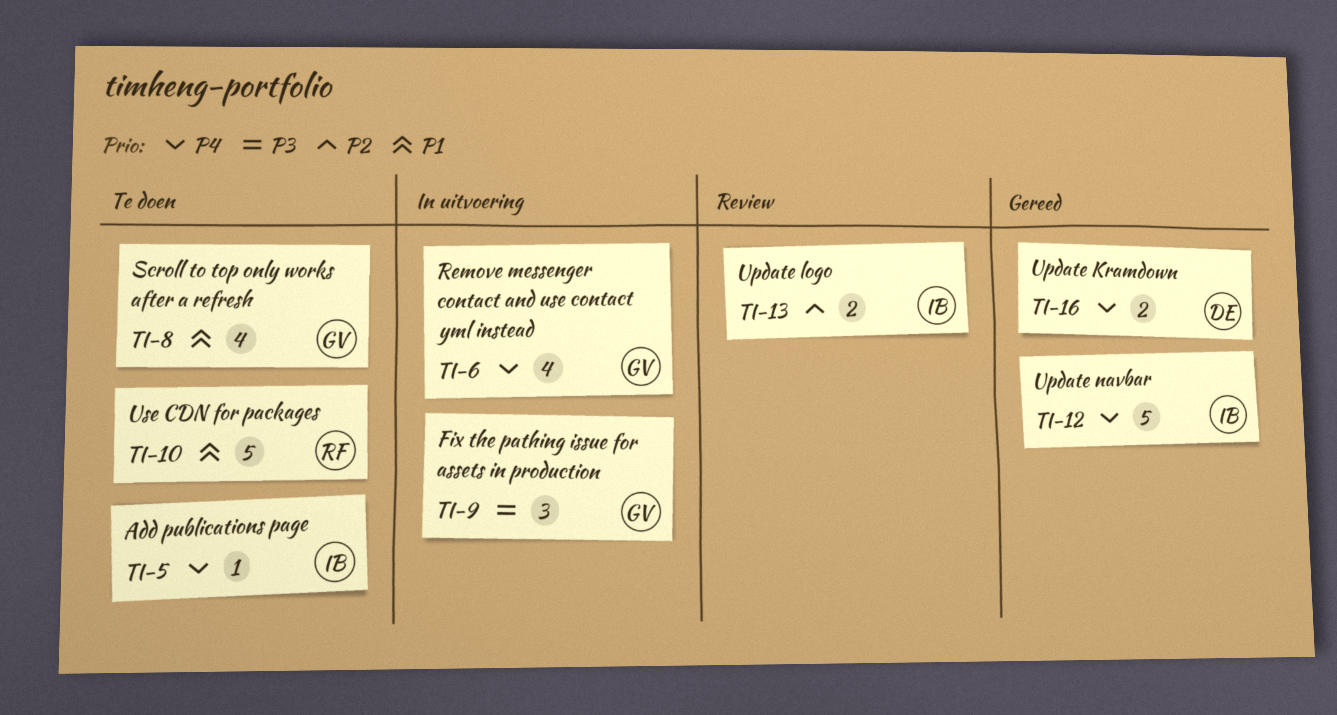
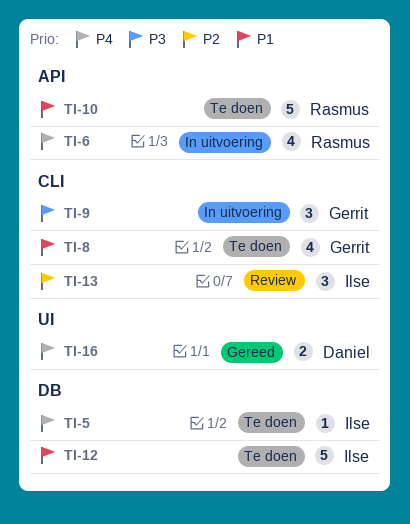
TI-6, owner: Gerrit -> Rasmus
TI-12, status: Gereed -> Te doen
TI-12, priority: P4 -> P1
TI-13, estimate: 2 -> 3

